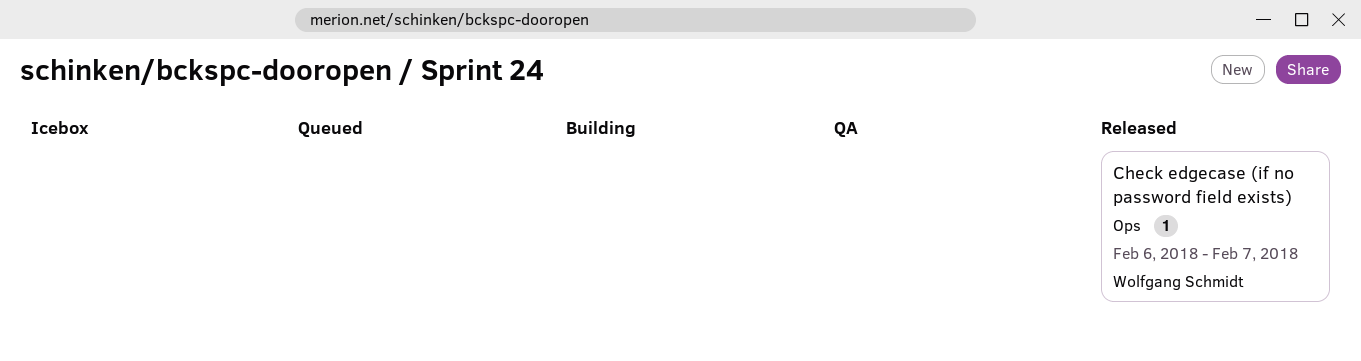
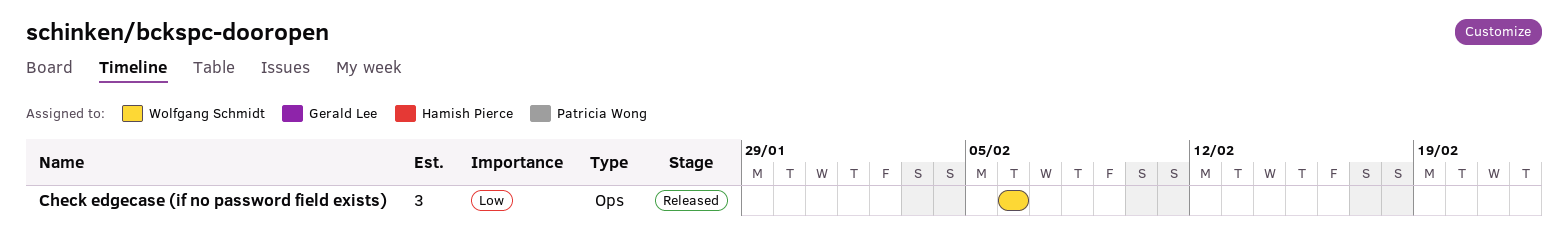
Check edgecase (if no password field exists), estimate: 1 -> 3
Check edgecase (if no password field exists), due: Feb 7 -> Feb 6

